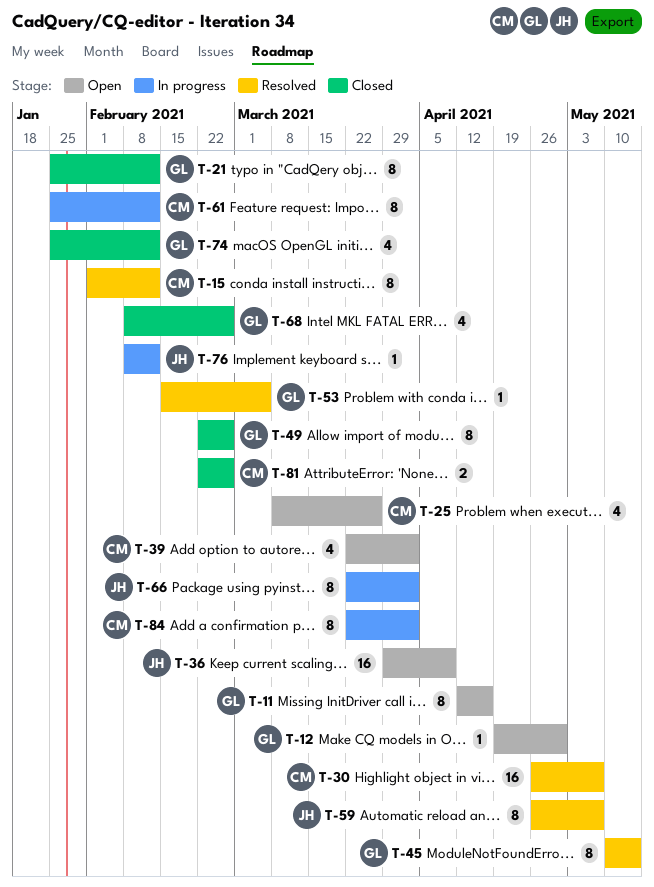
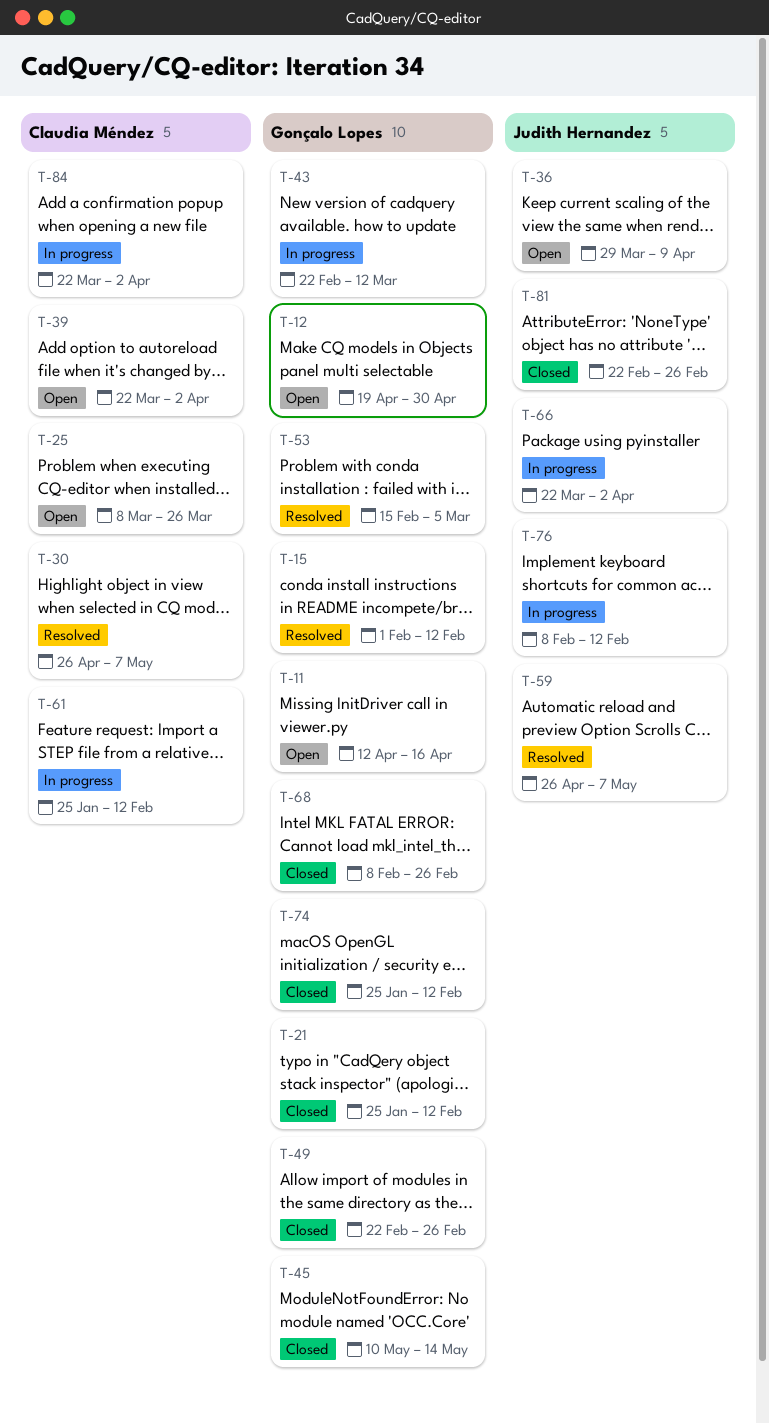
T-15, owner: Claudia Méndez -> Gonçalo Lopes
T-43: none -> present
T-45, status: Resolved -> Closed
T-81, owner: Claudia Méndez -> Judith Hernandez

